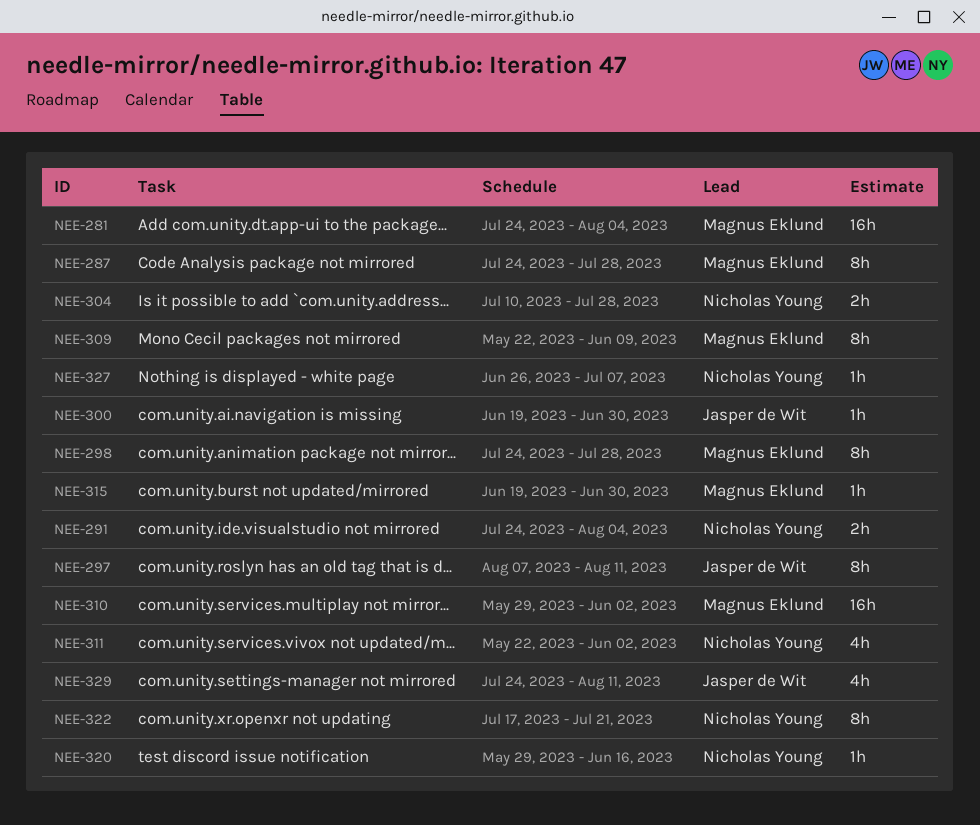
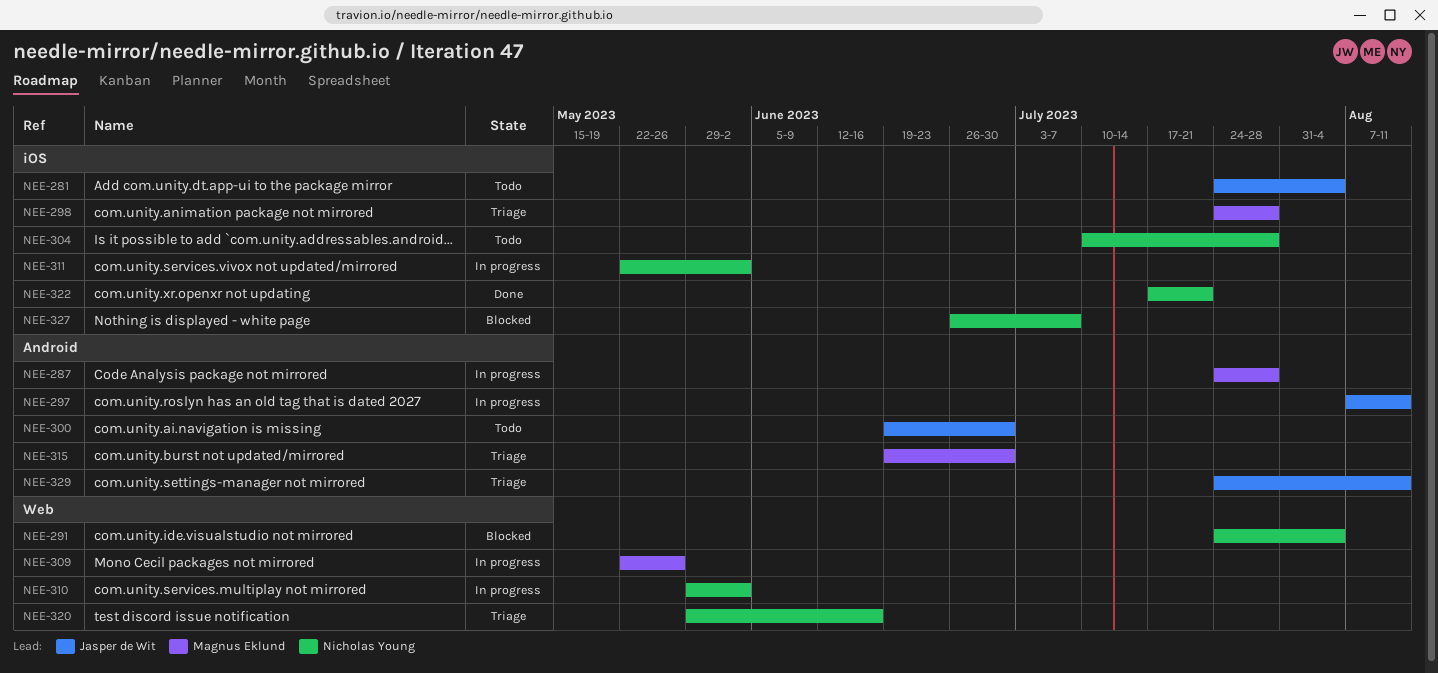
NEE-281, owner: Magnus Eklund -> Jasper de Wit
NEE-309, due: Jun 9 -> May 26
NEE-310, owner: Magnus Eklund -> Nicholas Young

